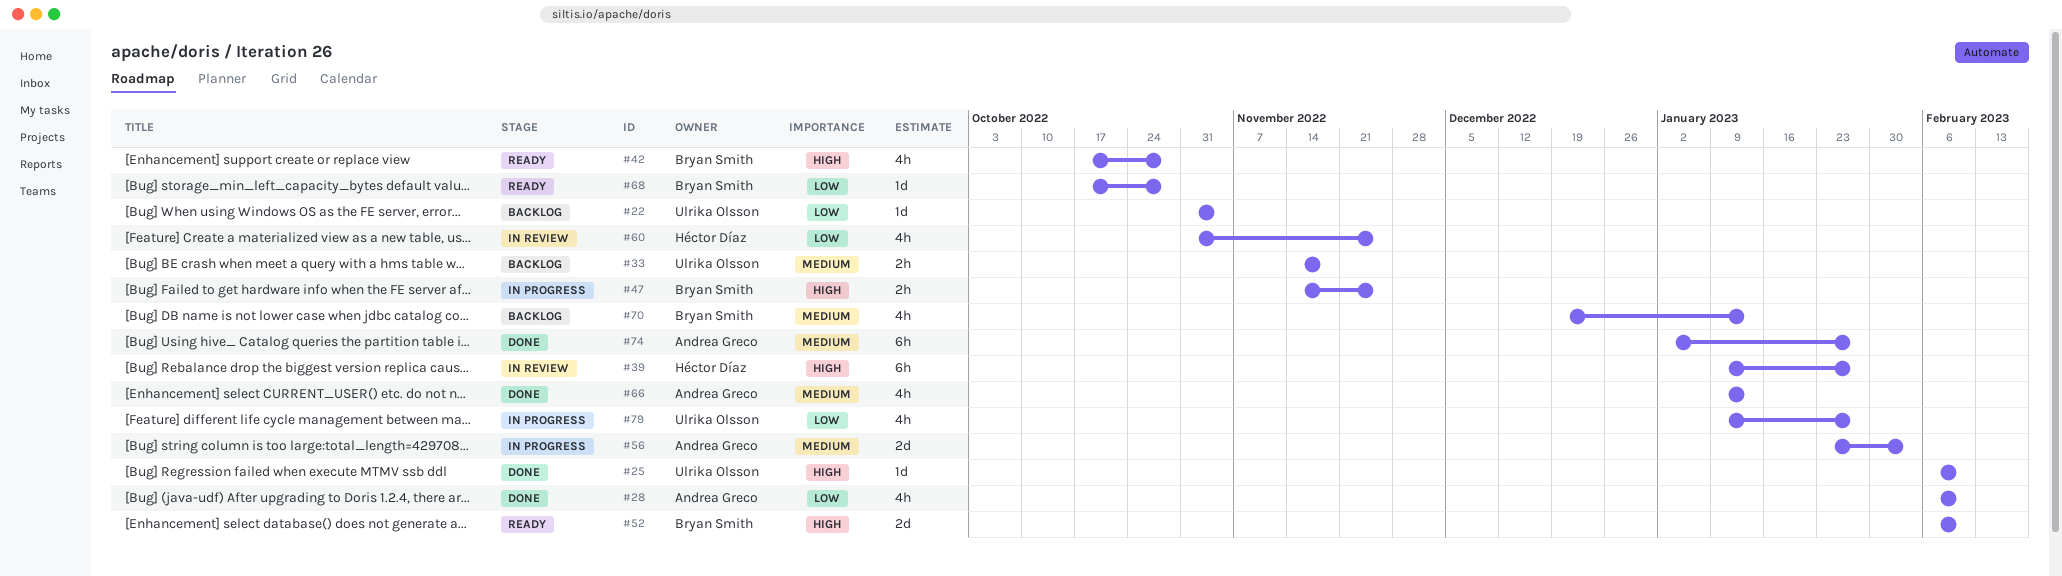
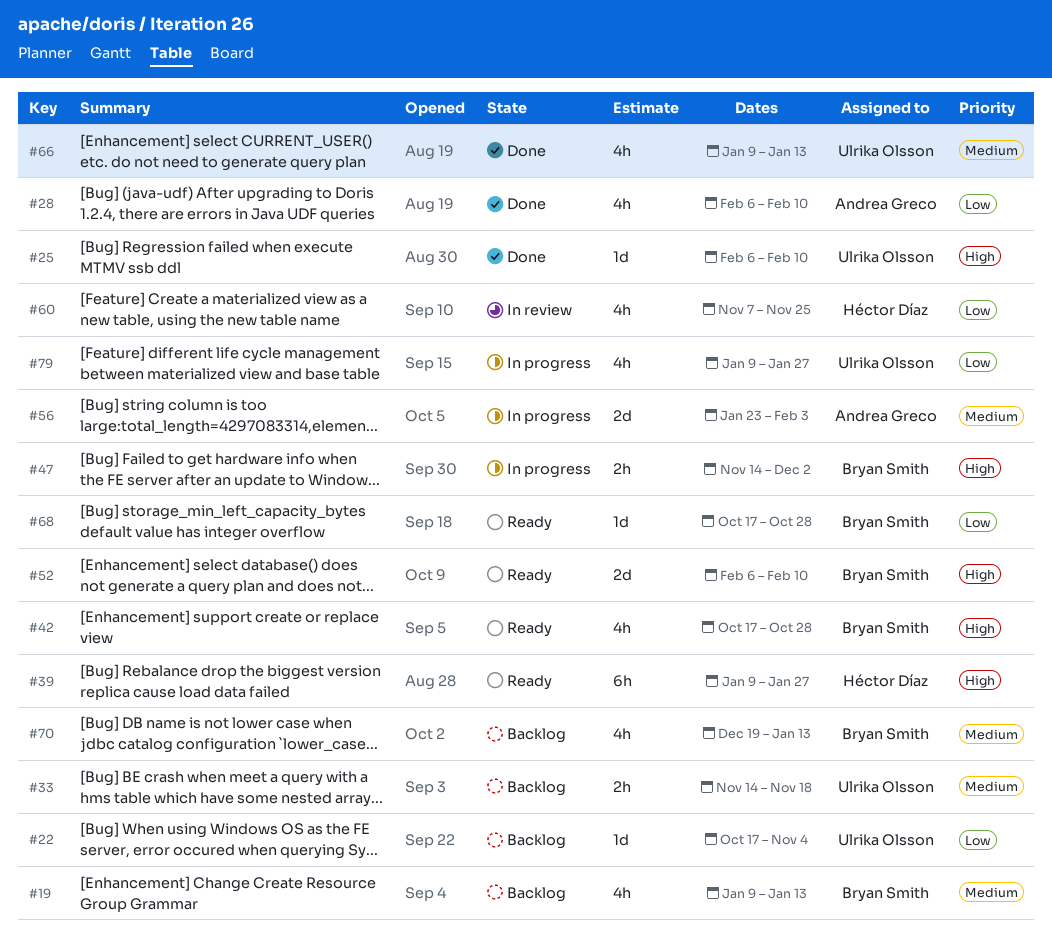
#19: none -> present
#22, start: Oct 31 -> Oct 17
#39, status: In review -> Ready
#47, due: Nov 25 -> Dec 2
#60, start: Oct 31 -> Nov 7
#66, owner: Andrea Greco -> Ulrika Olsson
#74: present -> none

